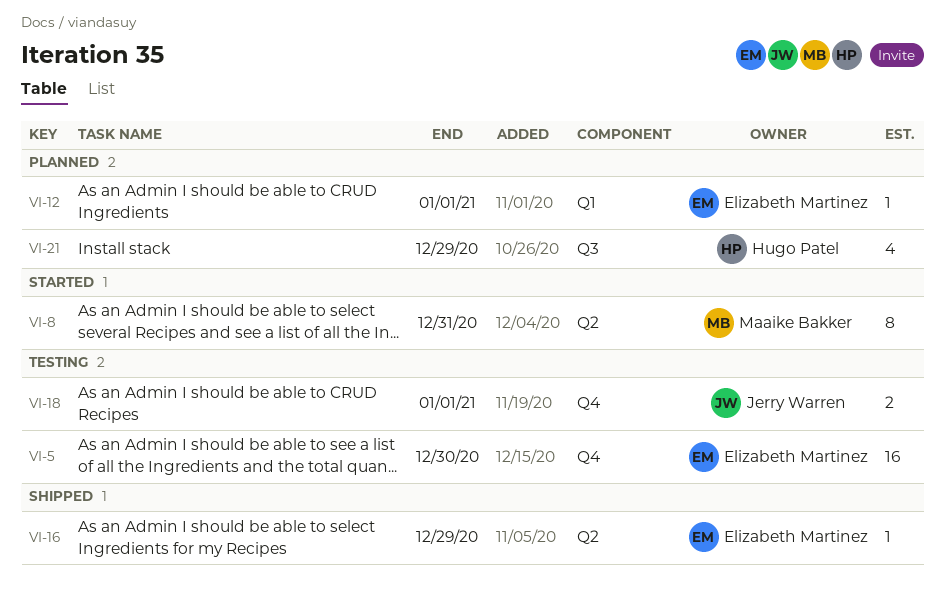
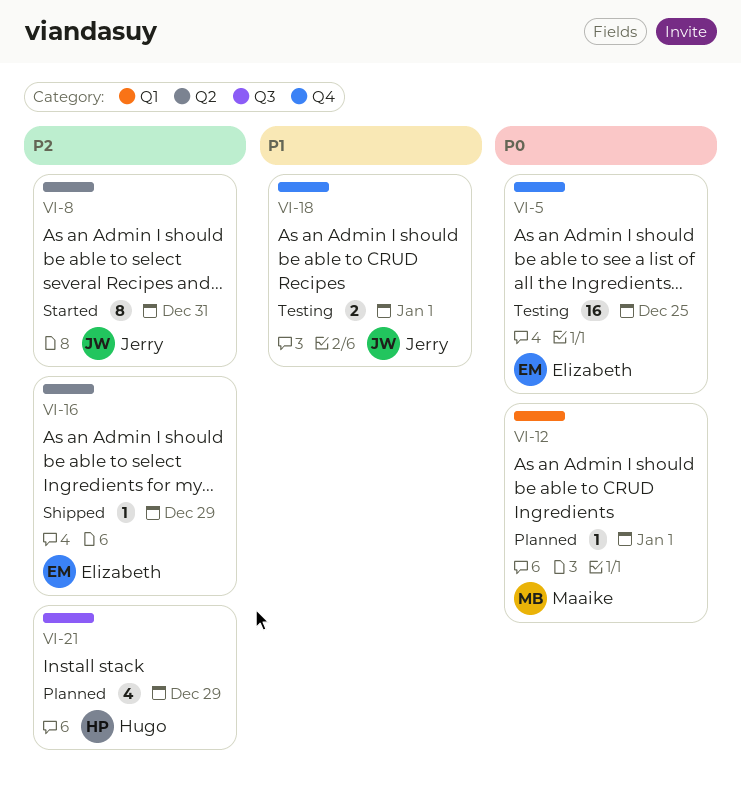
VI-5, due: Dec 30 -> Dec 25
VI-8, owner: Maaike Bakker -> Jerry Warren
VI-12, owner: Elizabeth Martinez -> Maaike Bakker

